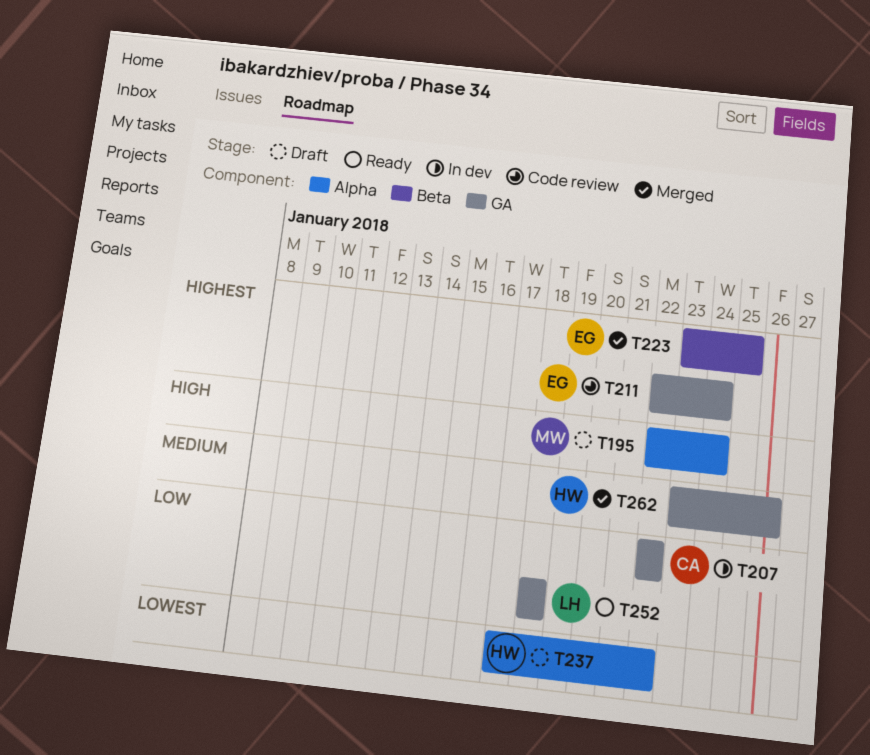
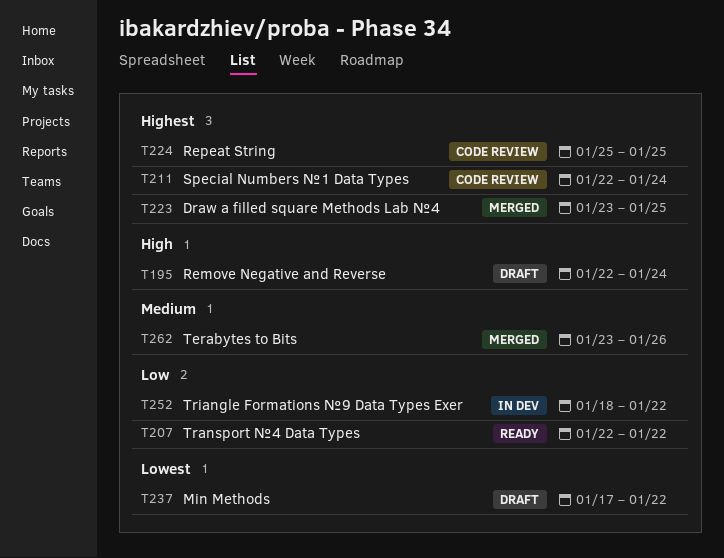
T207, status: In dev -> Ready
T224: none -> present
T252, status: Ready -> In dev
T252, due: Jan 18 -> Jan 22

